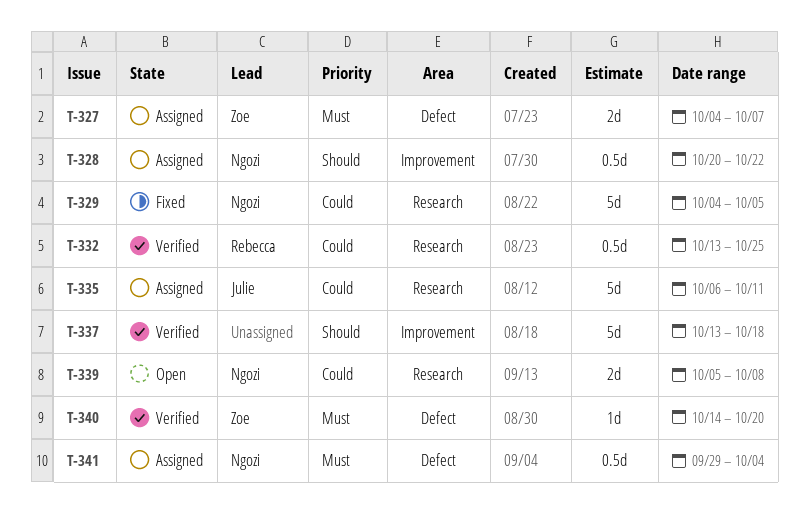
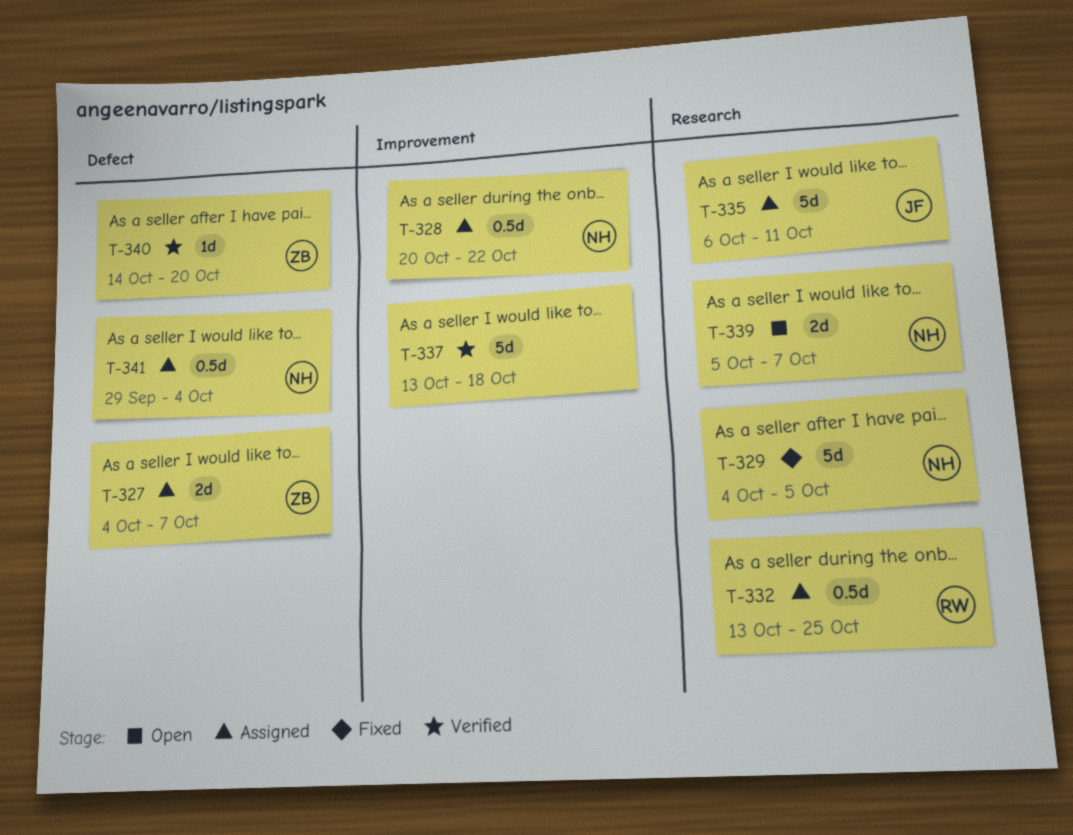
T-332, status: Verified -> Assigned
T-339, due: Oct 8 -> Oct 7

